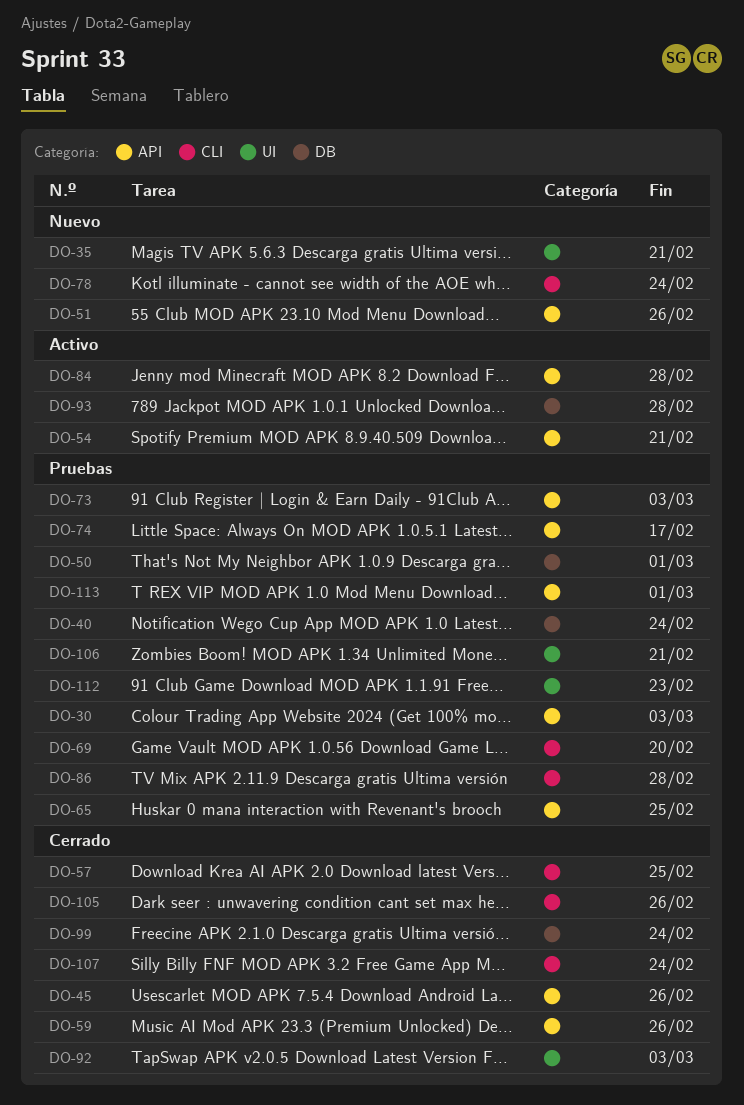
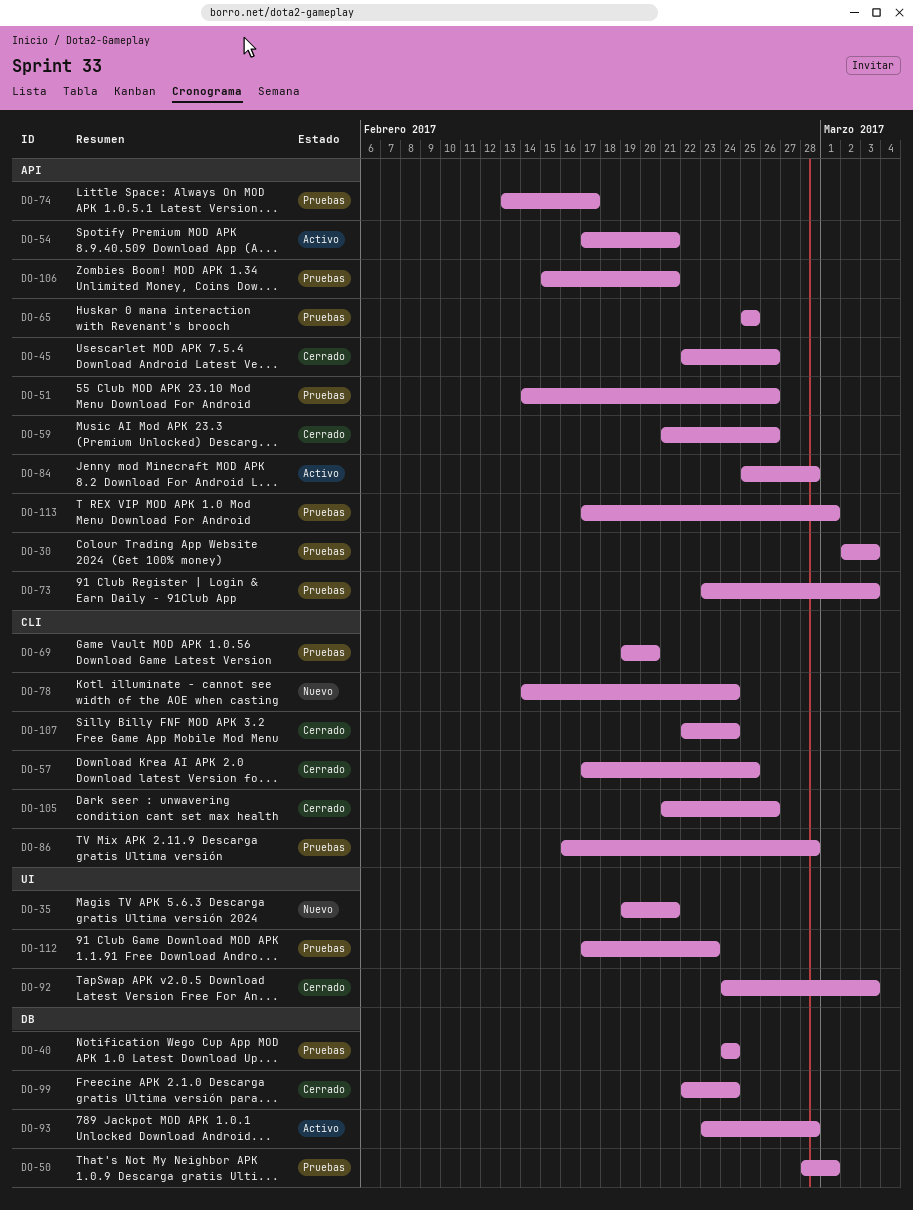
DO-51, status: Nuevo -> Pruebas
DO-106, label: UI -> API

